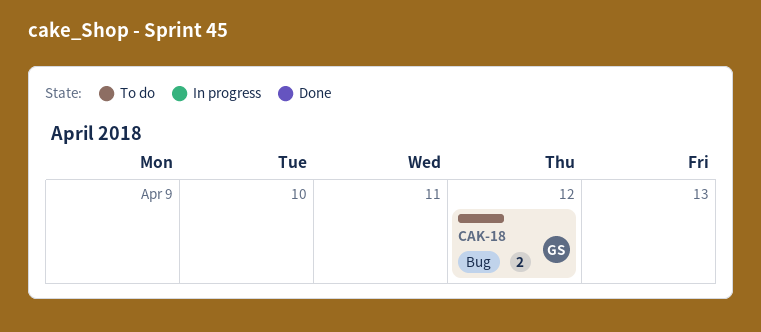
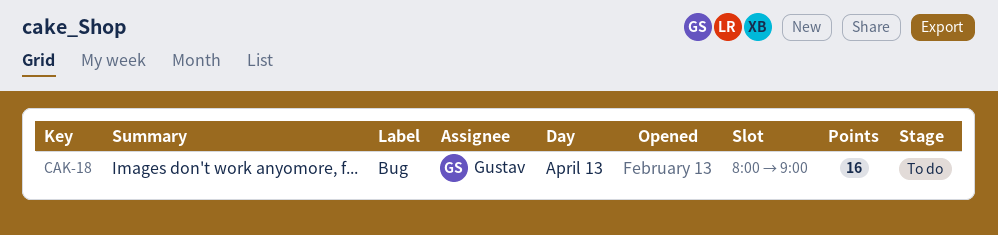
CAK-18, estimate: 2 -> 16
CAK-18, day: Apr 12 -> Apr 13

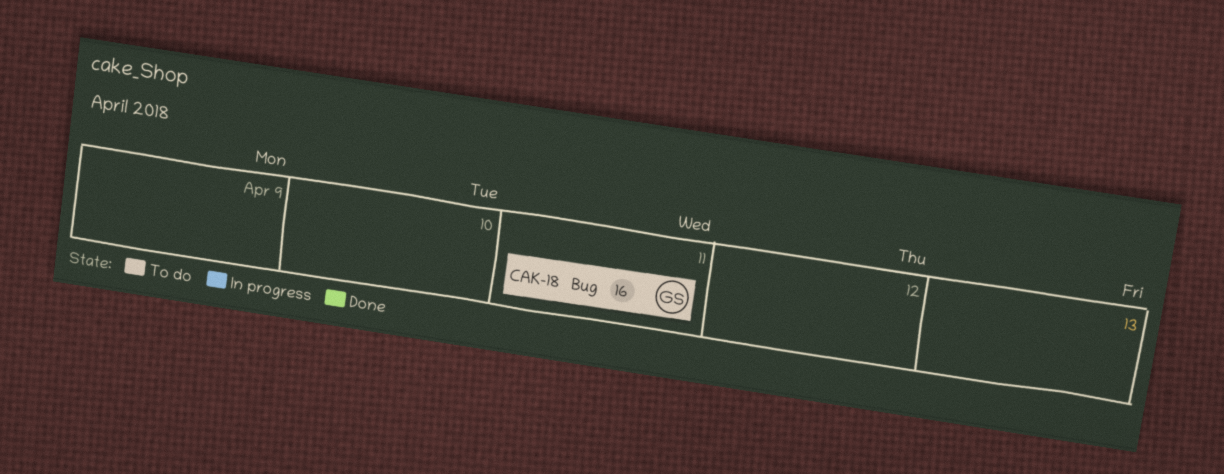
CAK-18, day: Apr 13 -> Apr 11

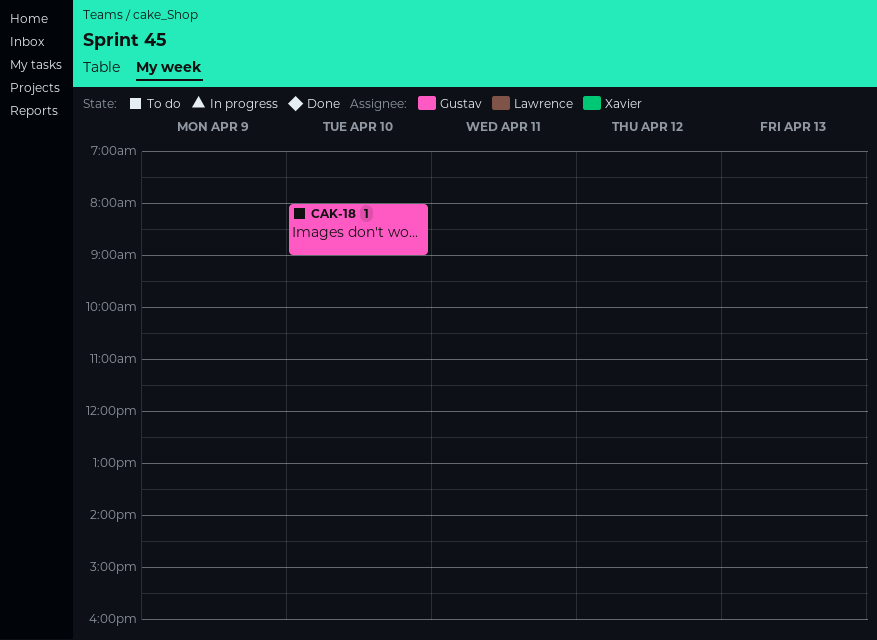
CAK-18, estimate: 16 -> 1
CAK-18, day: Apr 11 -> Apr 10

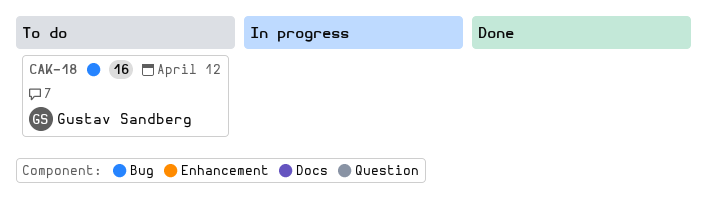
CAK-18, estimate: 1 -> 16
CAK-18, day: Apr 10 -> Apr 12

